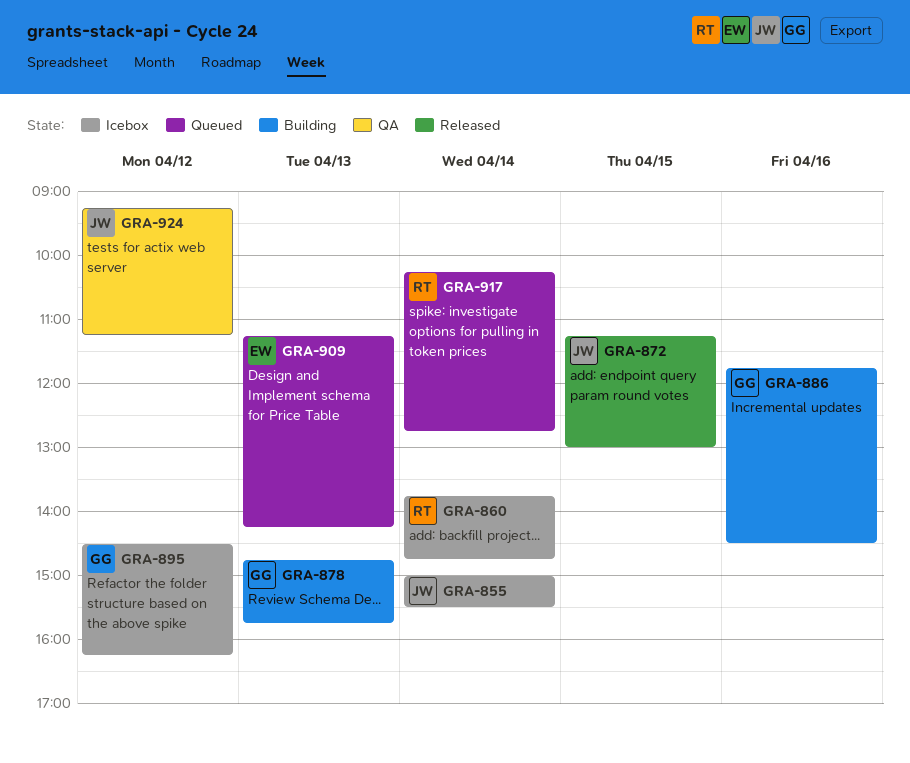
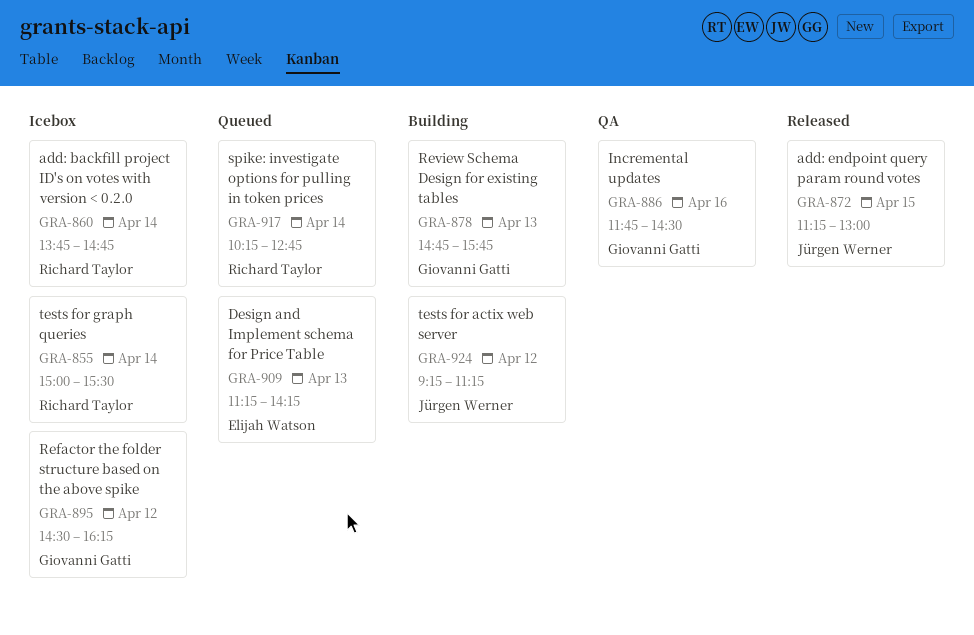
GRA-855, owner: Jürgen Werner -> Richard Taylor
GRA-886, status: Building -> QA
GRA-924, status: QA -> Building

